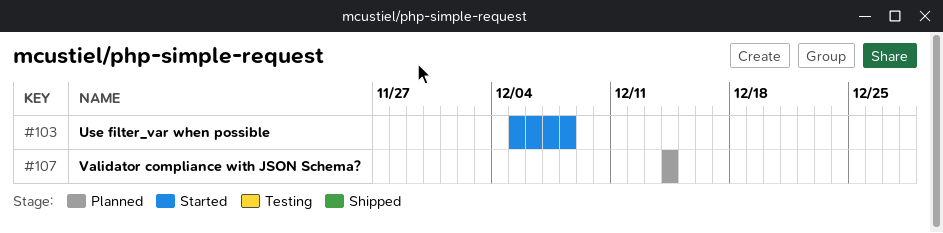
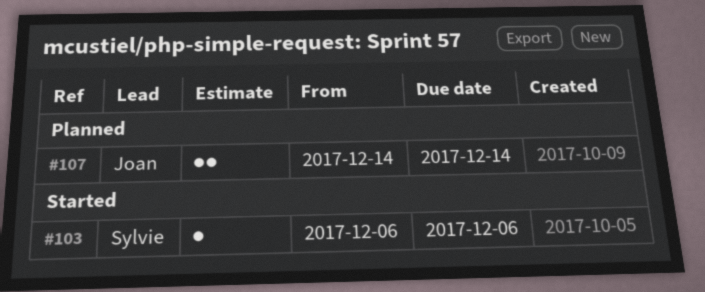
#103, start: Dec 5 -> Dec 6
#103, due: Dec 8 -> Dec 6

